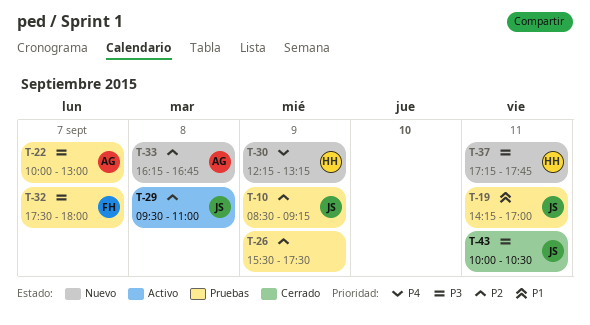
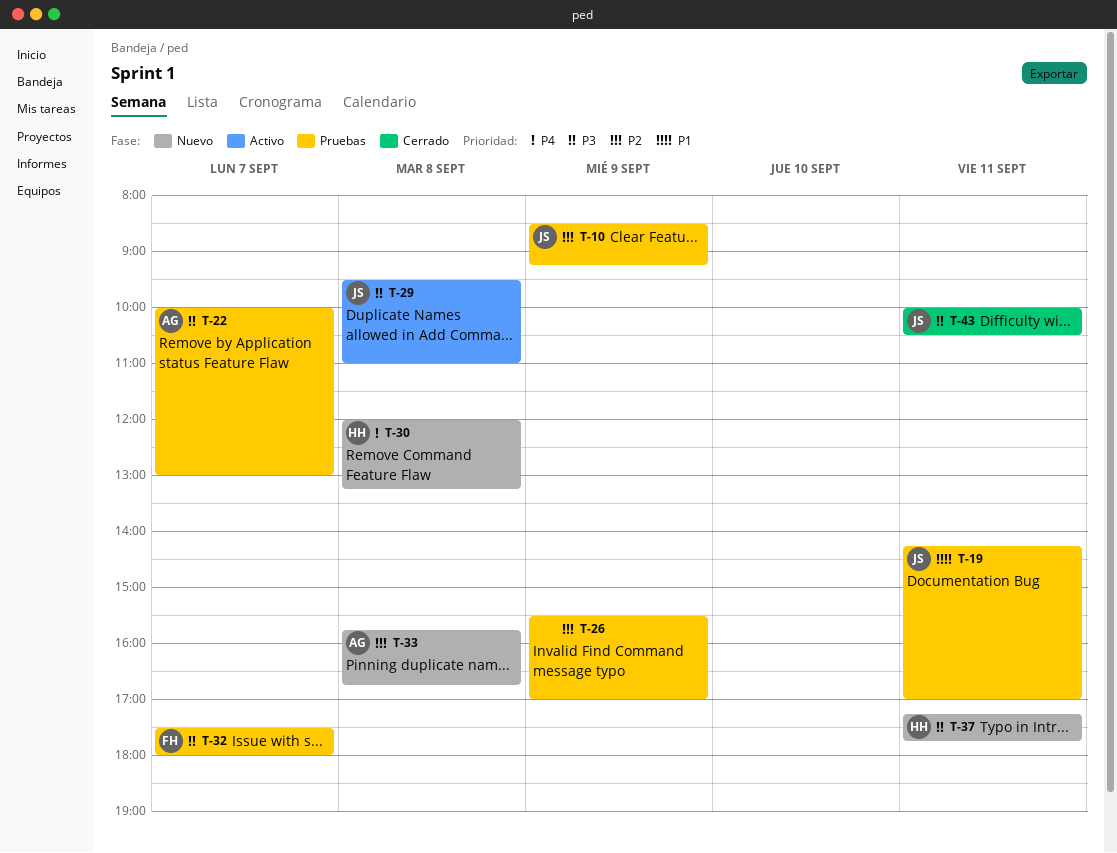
T-26, ends: 17:30 -> 17:00
T-29, priority: P2 -> P3
T-30, day: Sep 9 -> Sep 8
T-30, begins: 12:15 -> 12:00
T-33, begins: 16:15 -> 15:45

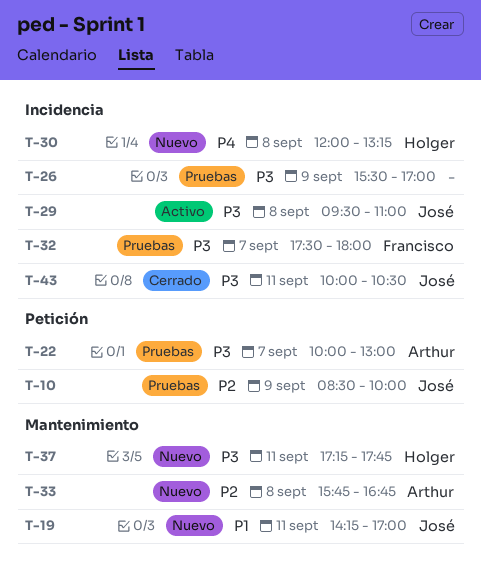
T-10, ends: 09:15 -> 10:00
T-19, status: Pruebas -> Nuevo
T-26, priority: P2 -> P3

